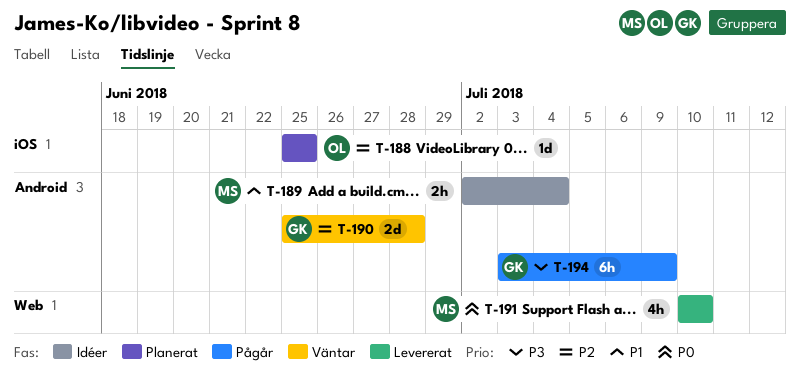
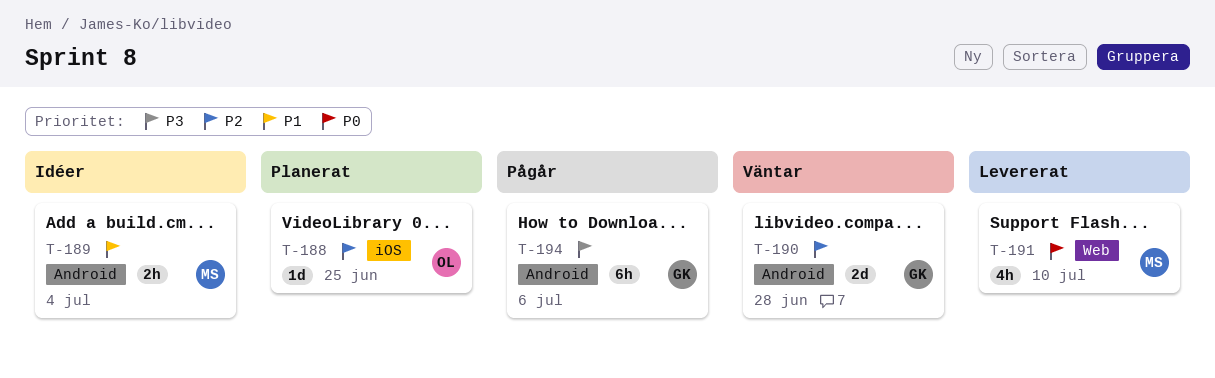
T-194, due: Jul 9 -> Jul 6

